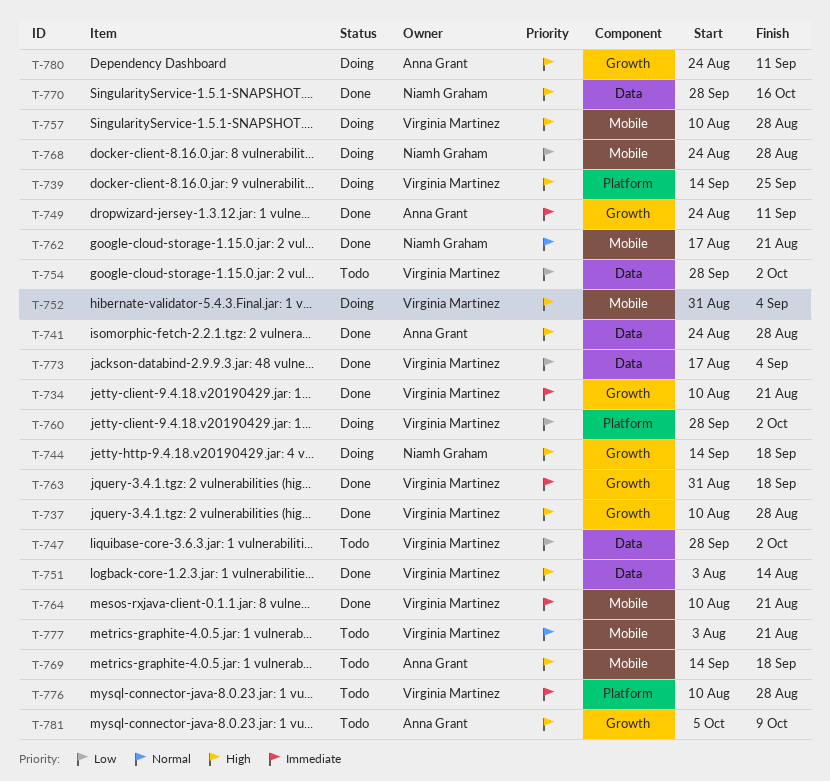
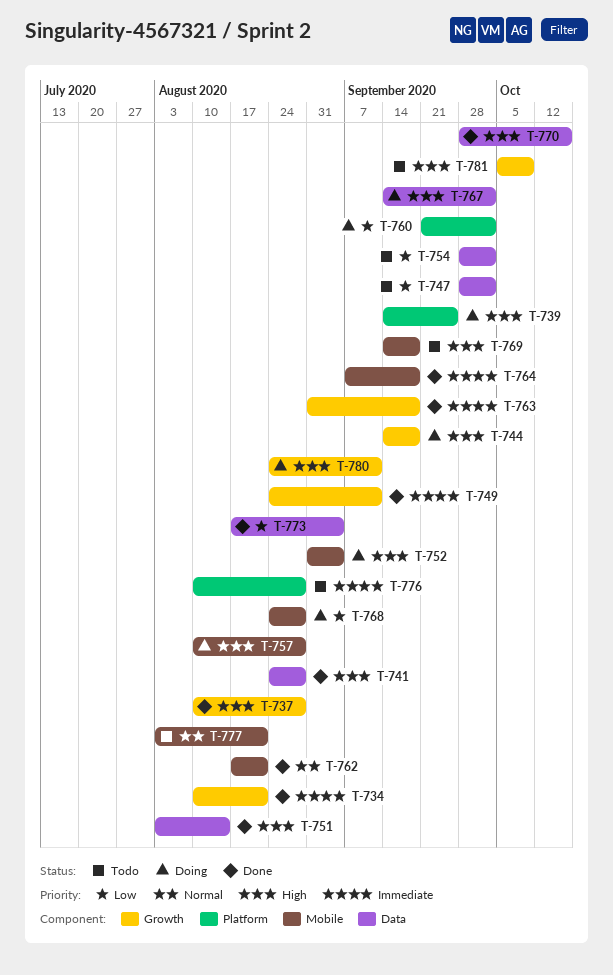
T-760, start: Sep 28 -> Sep 21
T-764, start: Aug 10 -> Sep 7
T-764, due: Aug 21 -> Sep 18
T-767: none -> present

